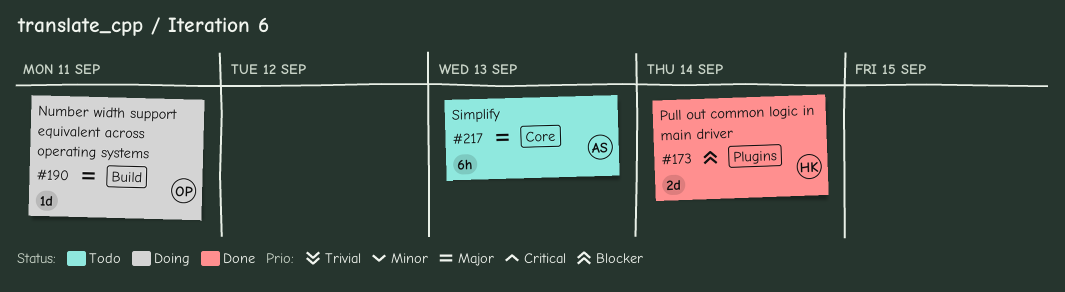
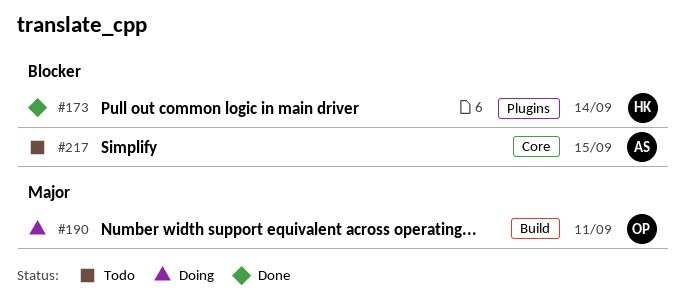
#217, priority: Major -> Blocker
#217, due: Sep 13 -> Sep 15

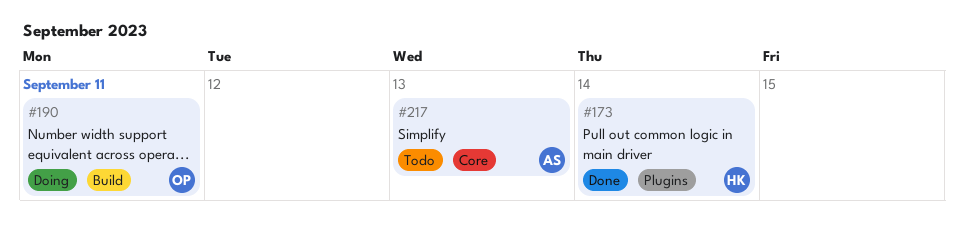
#217, due: Sep 15 -> Sep 13

